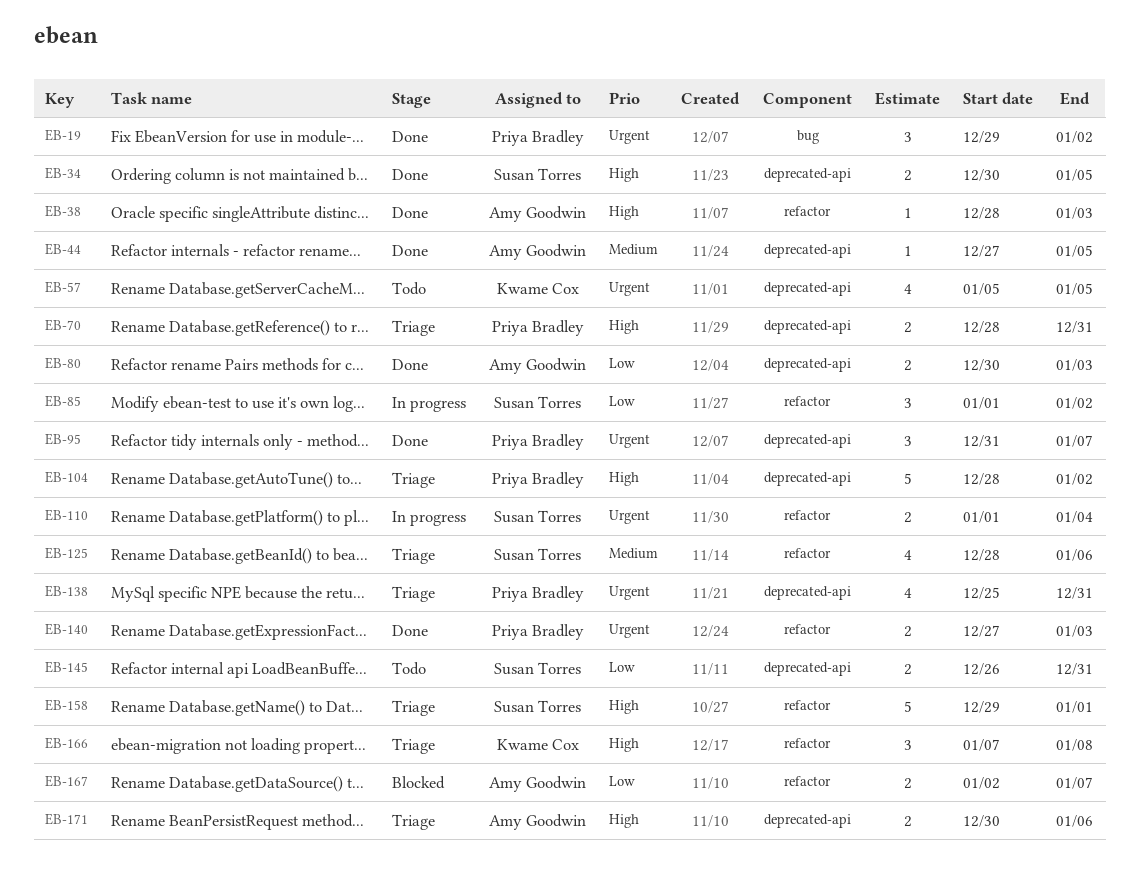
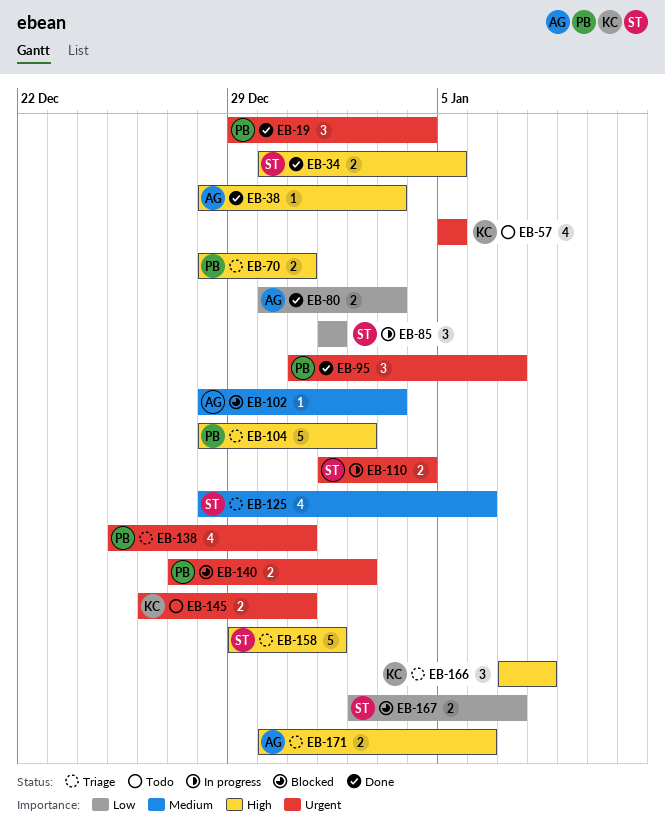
EB-19, due: Jan 2 -> Jan 4
EB-44: present -> none
EB-85, due: Jan 2 -> Jan 1
EB-102: none -> present
EB-140, status: Done -> Blocked
EB-140, due: Jan 3 -> Jan 2
EB-145, owner: Susan Torres -> Kwame Cox
EB-145, priority: Low -> Urgent
EB-167, owner: Amy Goodwin -> Susan Torres

